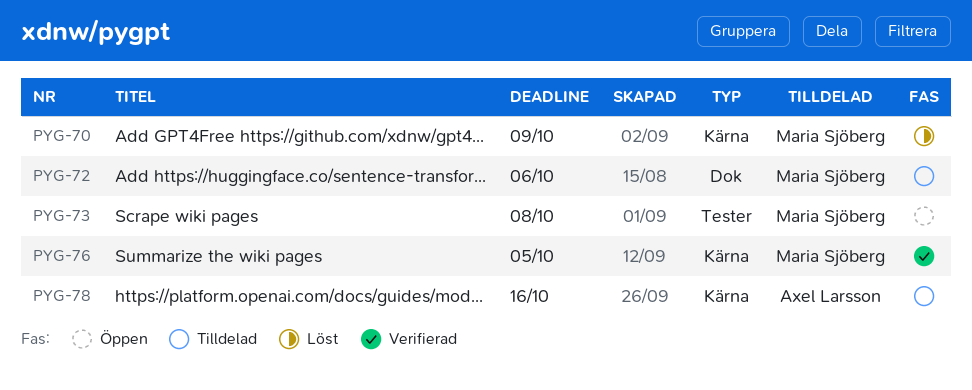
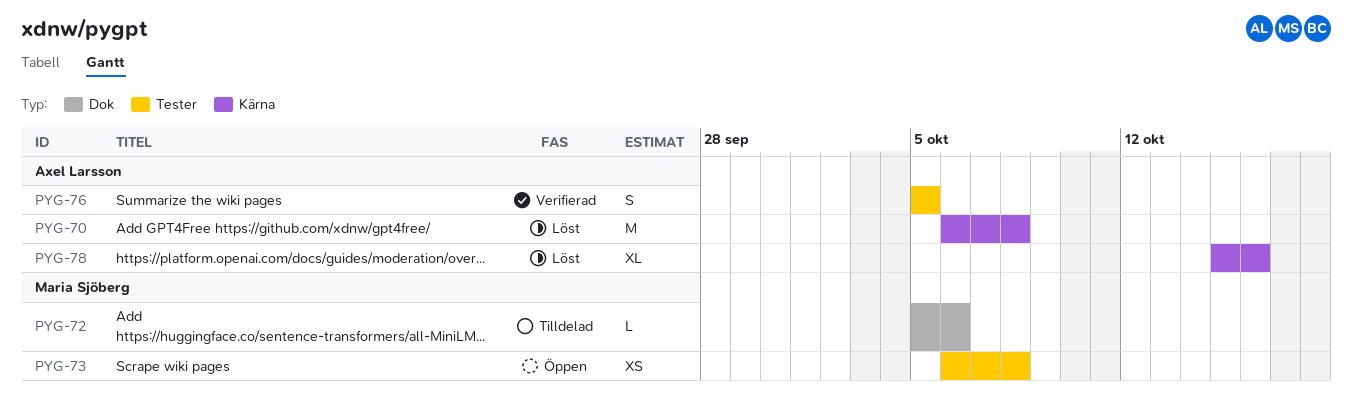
PYG-70, owner: Maria Sjöberg -> Axel Larsson
PYG-70, due: Oct 9 -> Oct 8
PYG-76, owner: Maria Sjöberg -> Axel Larsson
PYG-76, label: Kärna -> Tester
PYG-78, status: Tilldelad -> Löst

